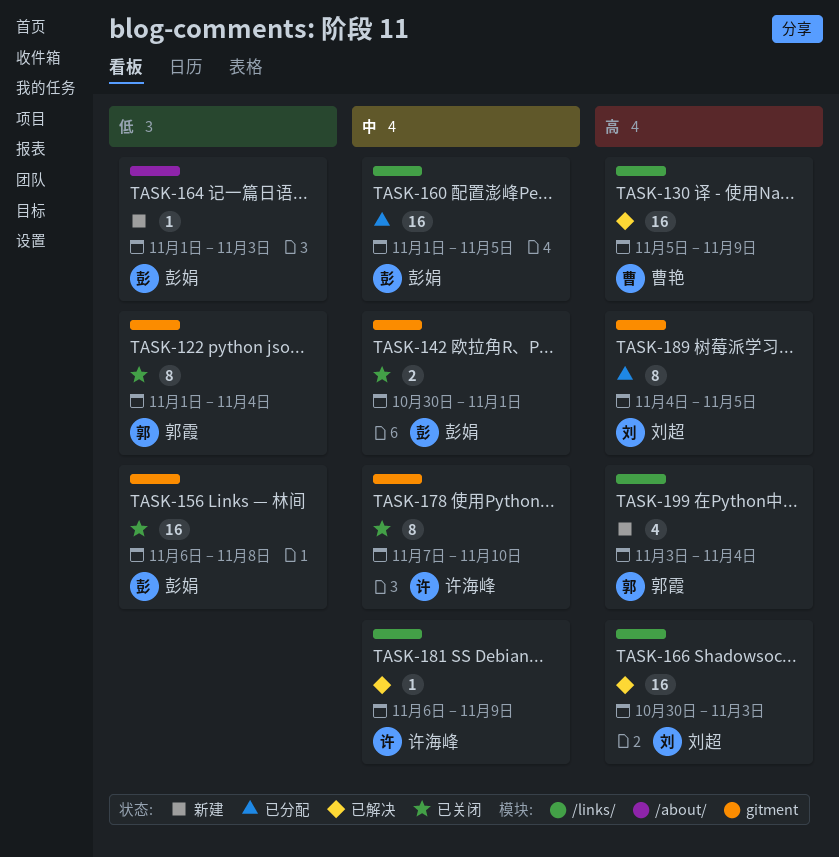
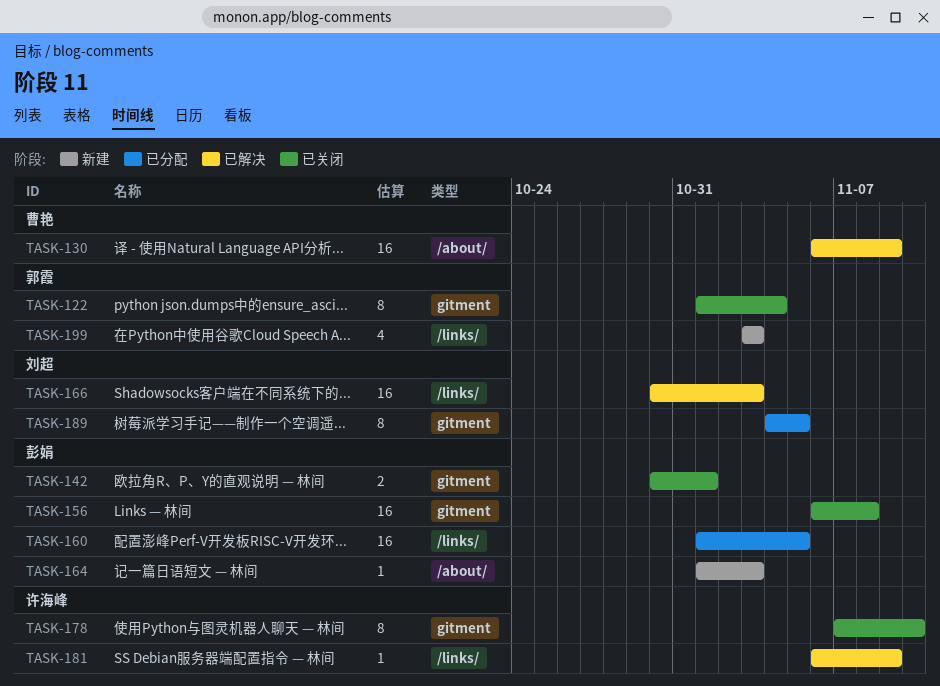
TASK-130, label: /links/ -> /about/
TASK-130, start: Nov 5 -> Nov 6
TASK-199, due: Nov 4 -> Nov 3

